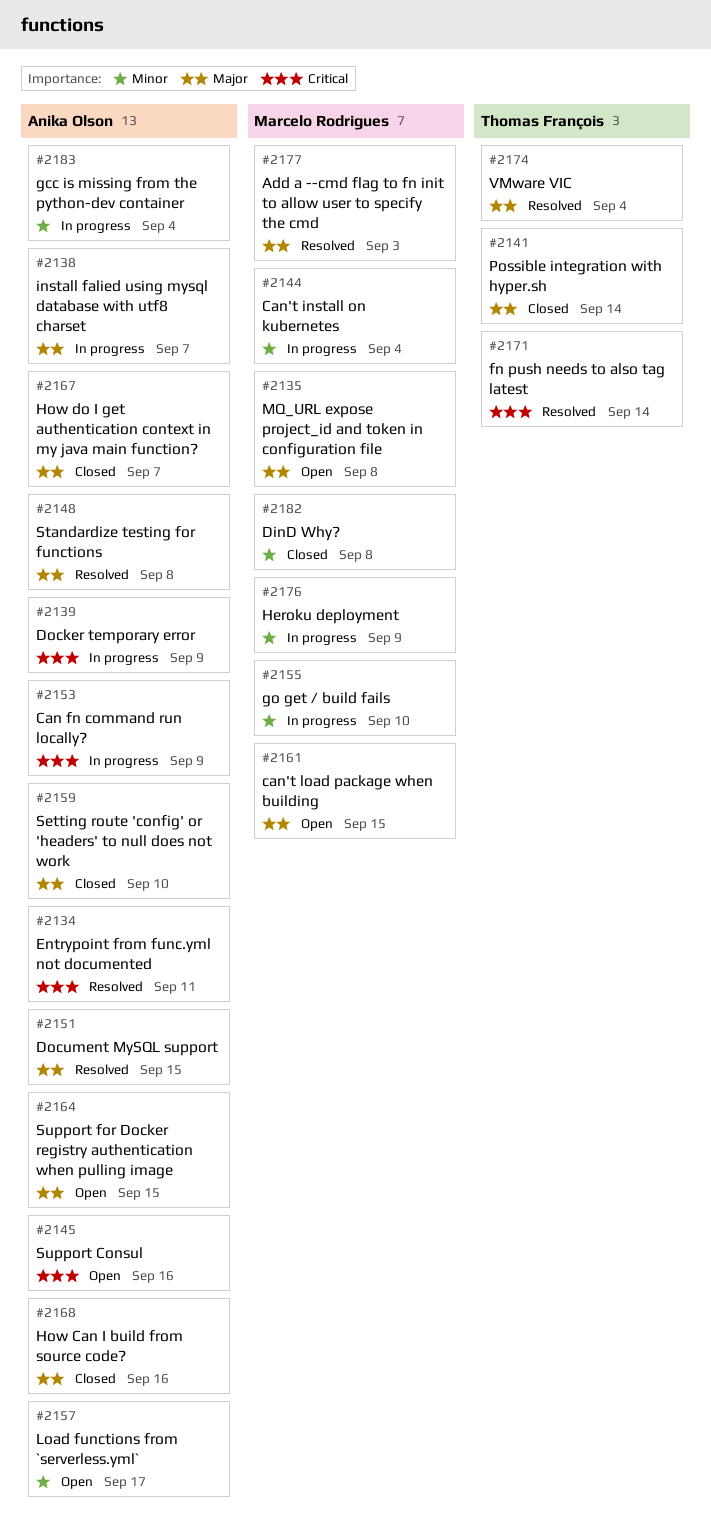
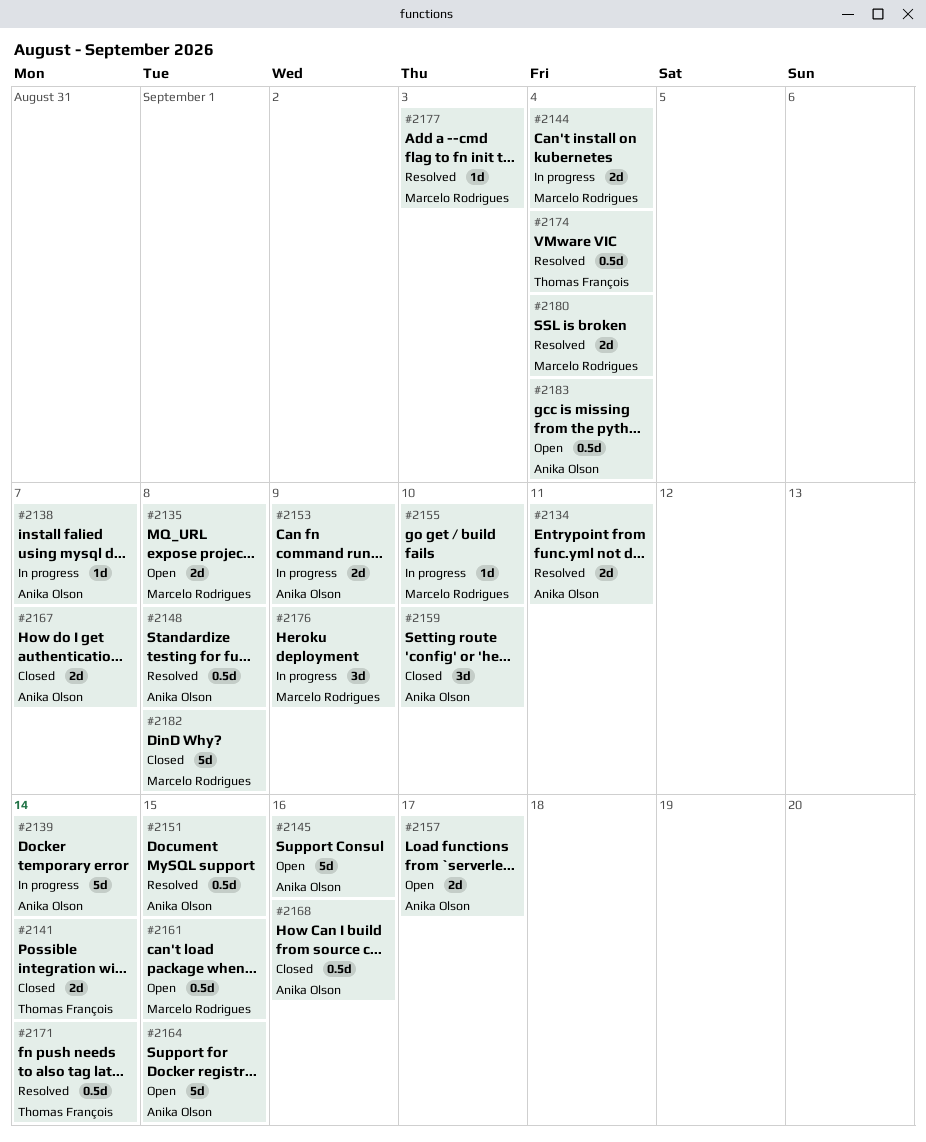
#2139, due: Sep 9 -> Sep 14
#2180: none -> present
#2183, status: In progress -> Open

